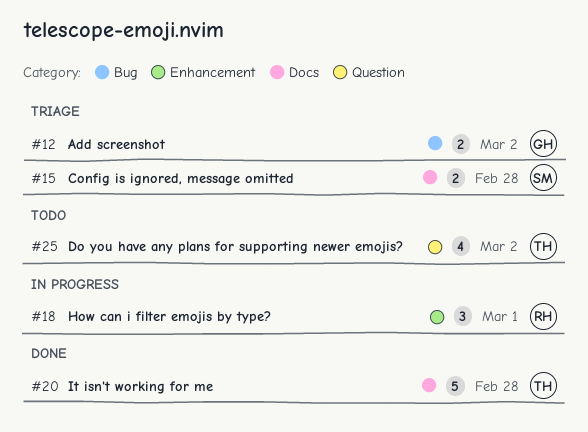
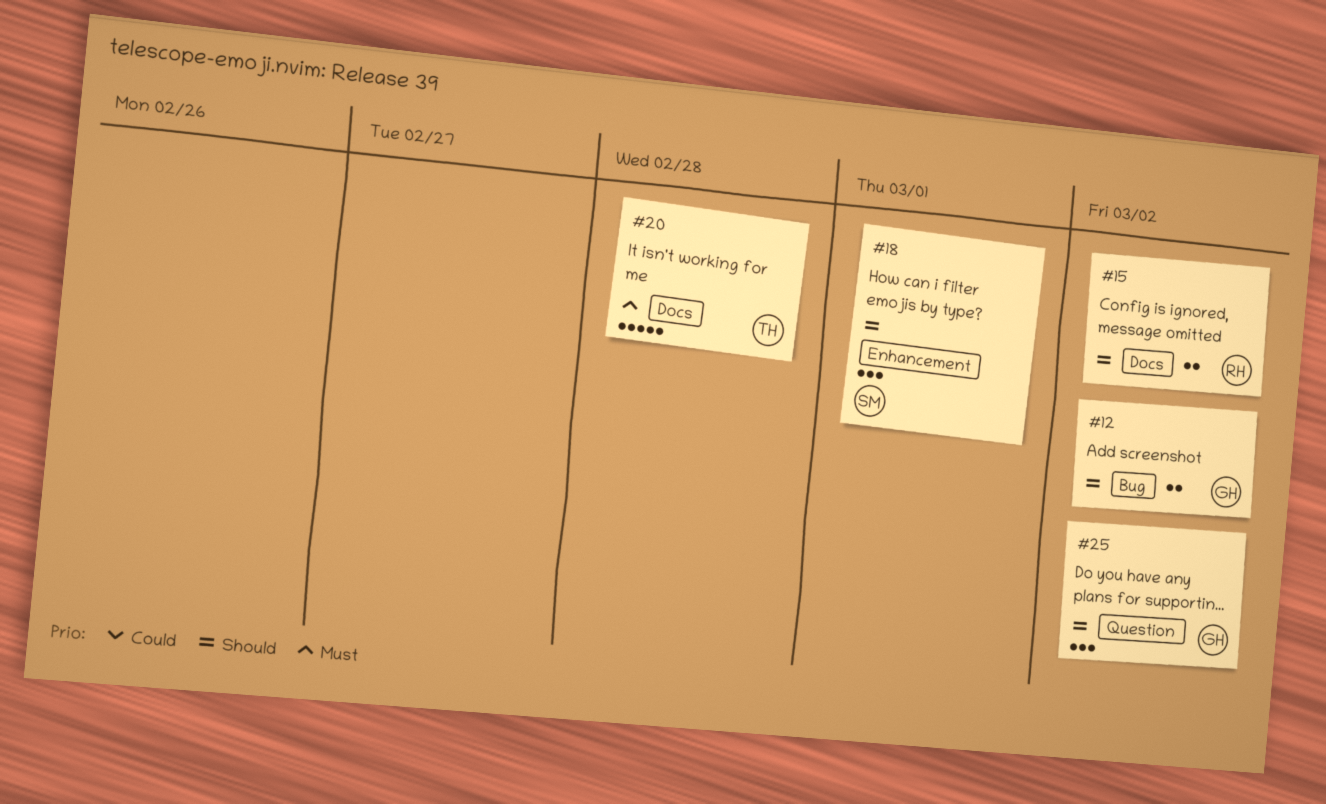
#15, owner: SM -> RH
#15, due: Feb 28 -> Mar 2
#18, owner: RH -> SM
#25, owner: TH -> GH
#25, estimate: 4 -> 3

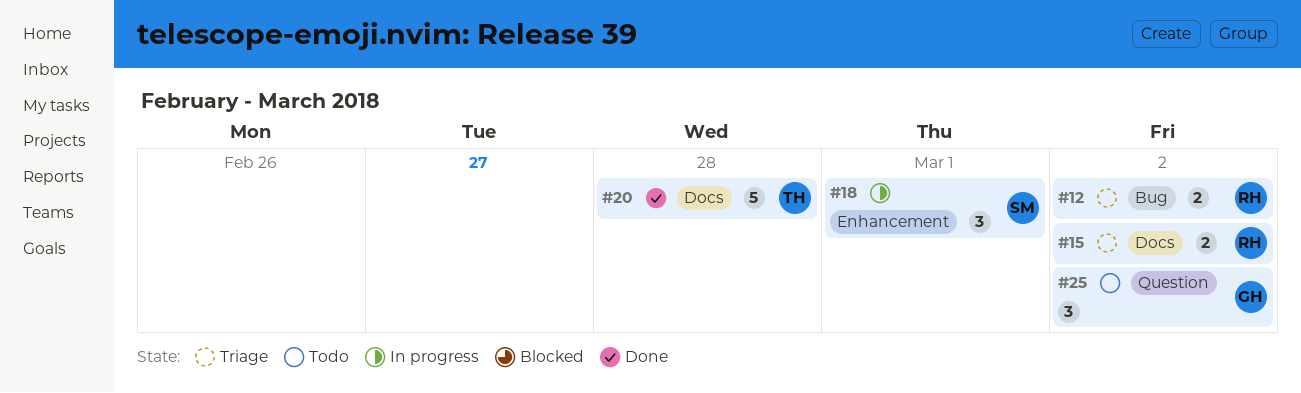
#12, owner: GH -> RH

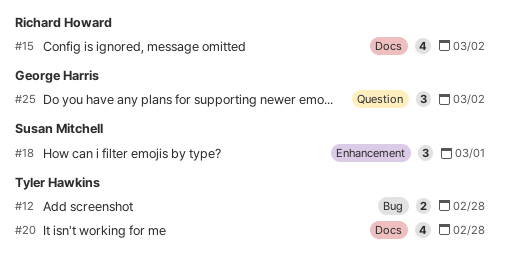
#12, owner: Richard Howard -> Tyler Hawkins
#12, due: Mar 2 -> Feb 28
#15, estimate: 2 -> 4
#20, estimate: 5 -> 4

